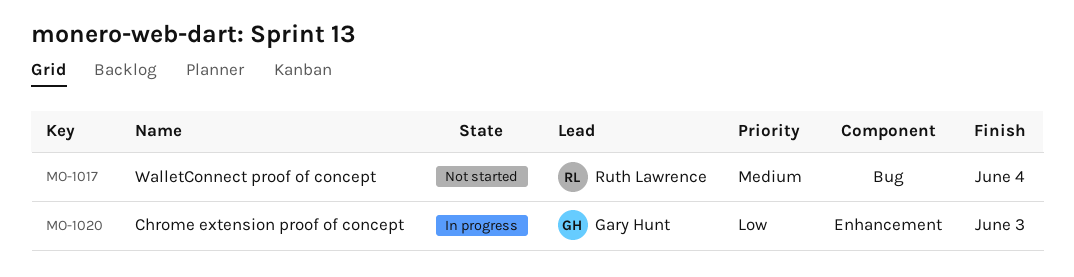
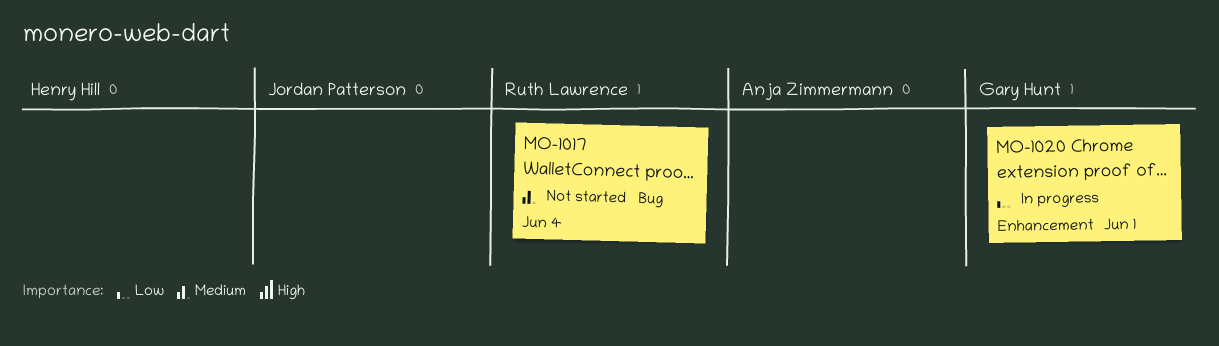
MO-1020, due: Jun 3 -> Jun 1

